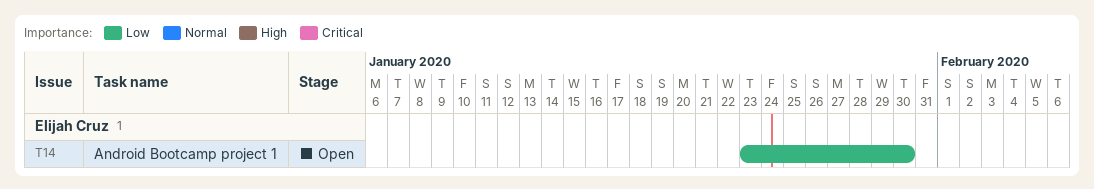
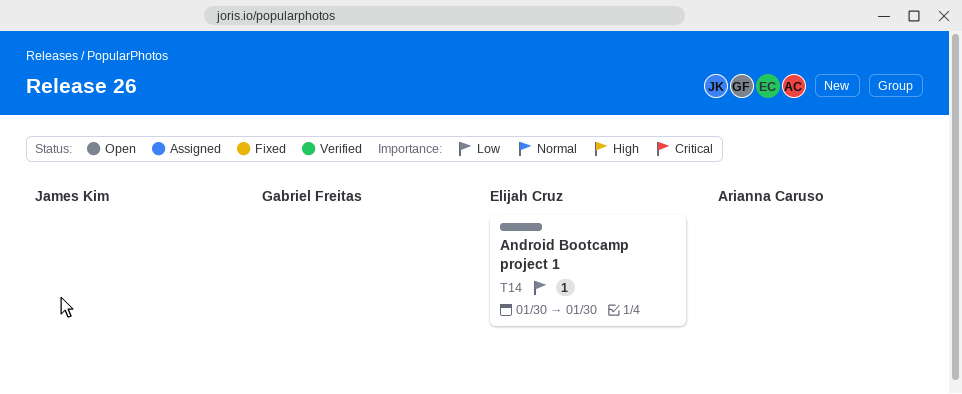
T14, start: Jan 23 -> Jan 30

